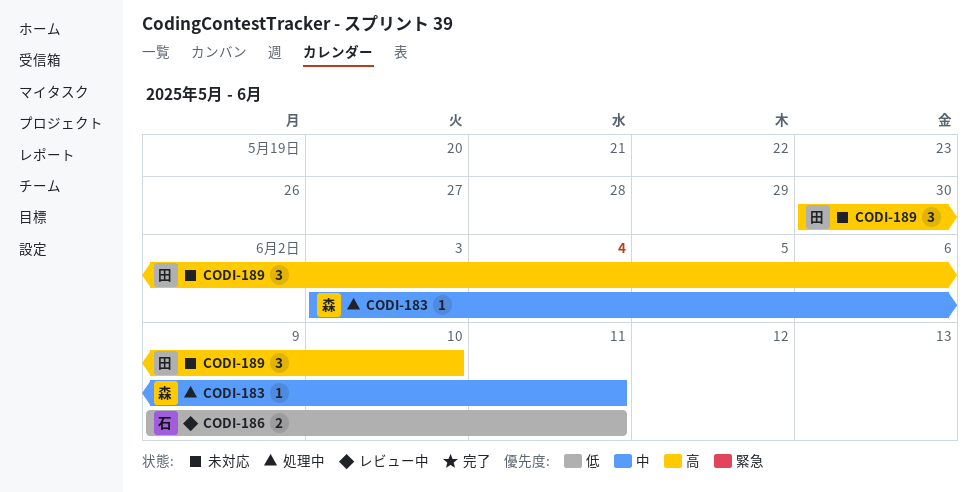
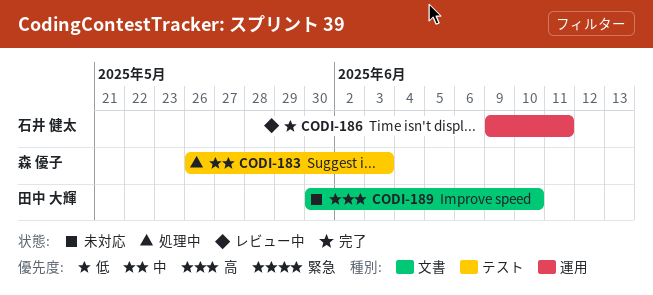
CODI-183, start: Jun 3 -> May 26
CODI-183, due: Jun 11 -> Jun 3

